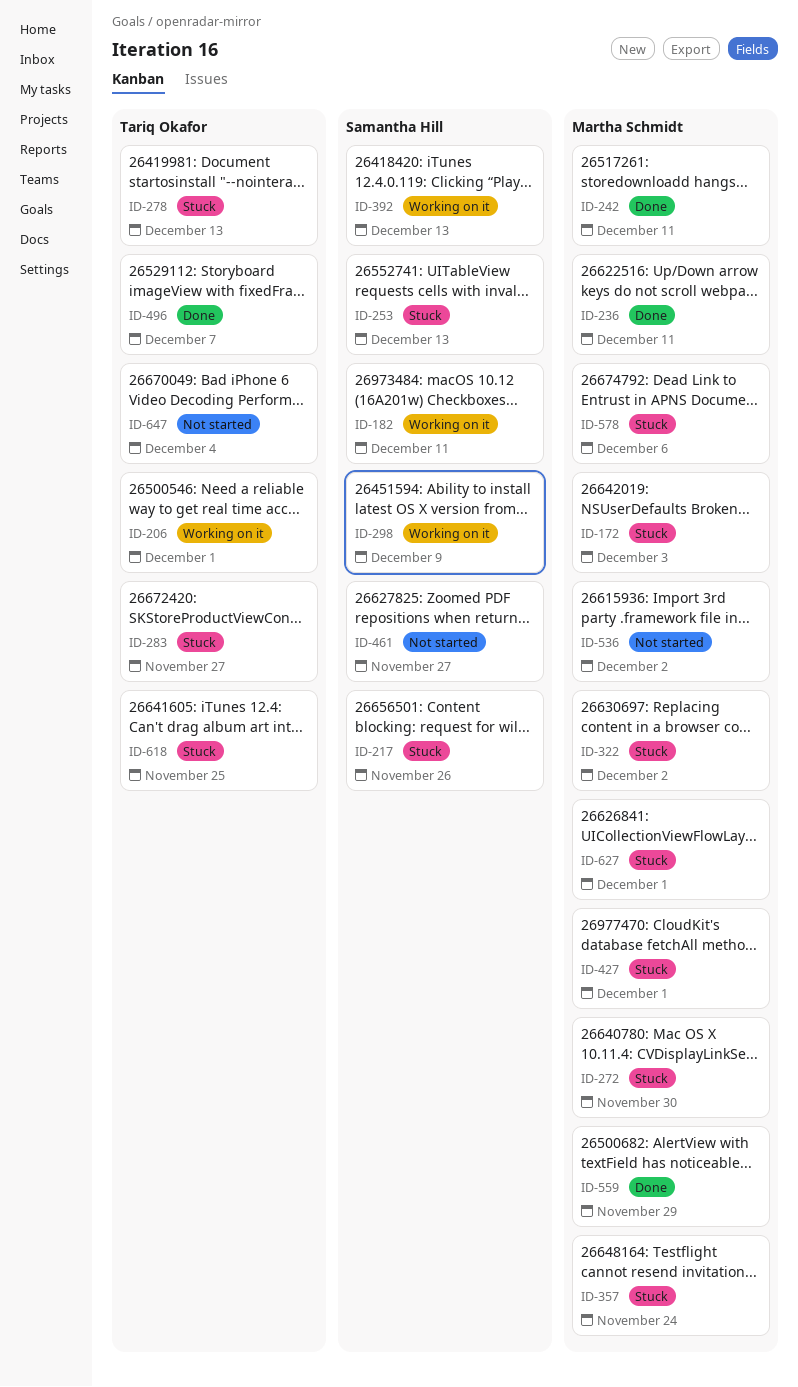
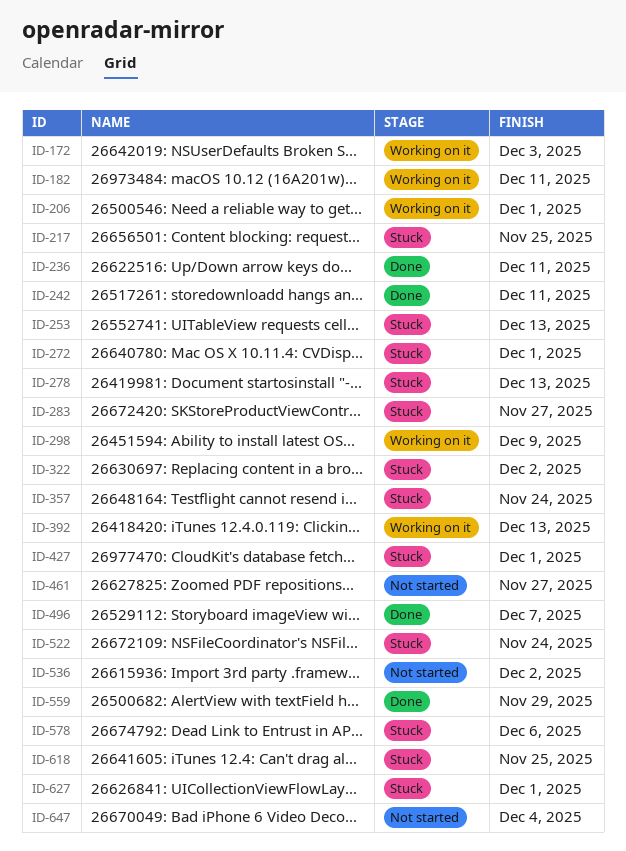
ID-172, status: Stuck -> Working on it
ID-217, due: Nov 26 -> Nov 25
ID-272, due: Nov 30 -> Dec 1
ID-522: none -> present

